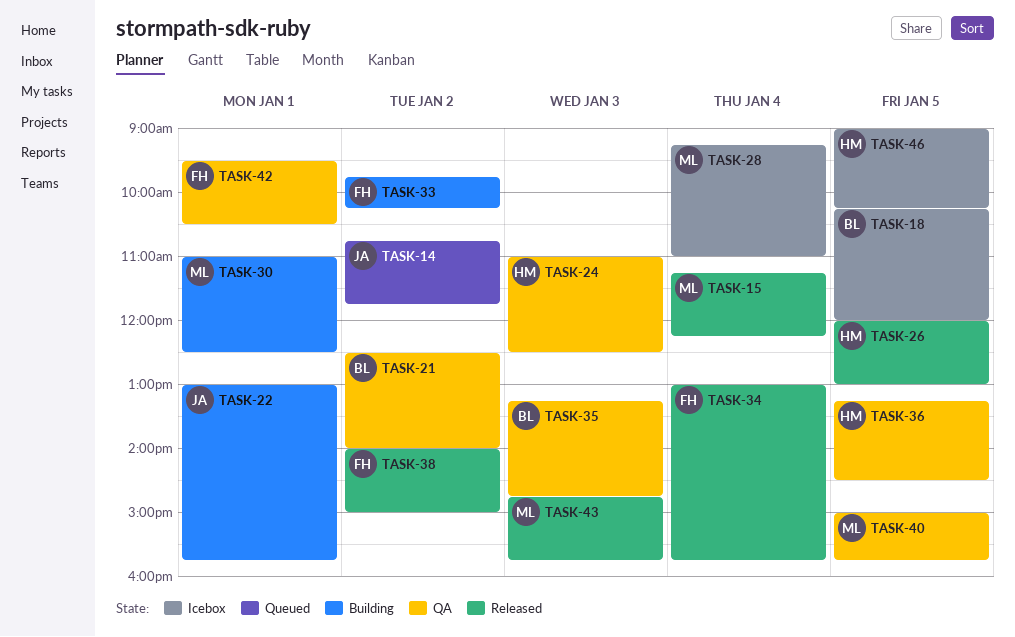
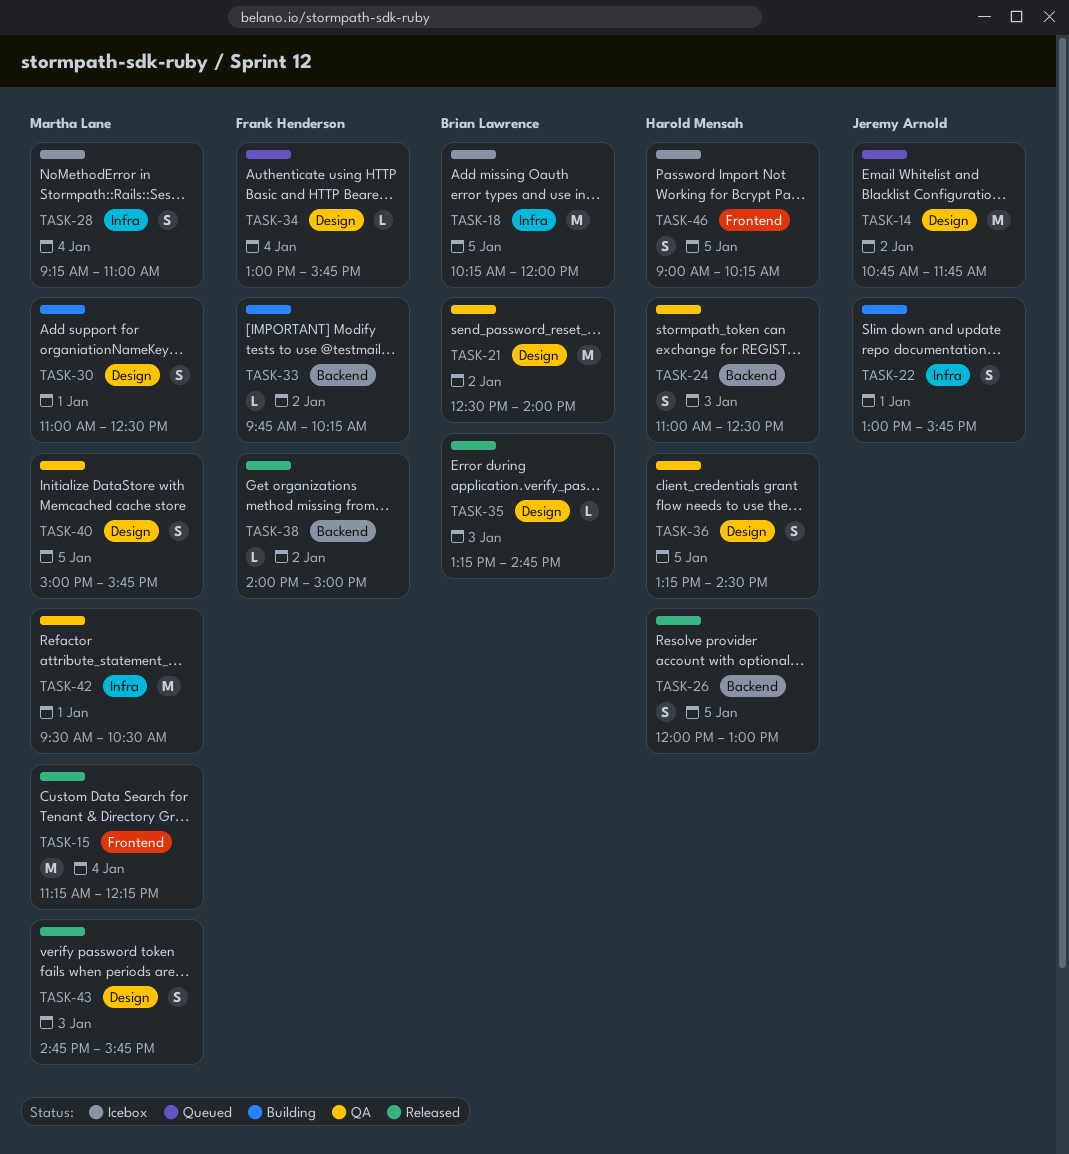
TASK-34, status: Released -> Queued
TASK-35, status: QA -> Released
TASK-42, owner: Frank Henderson -> Martha Lane

